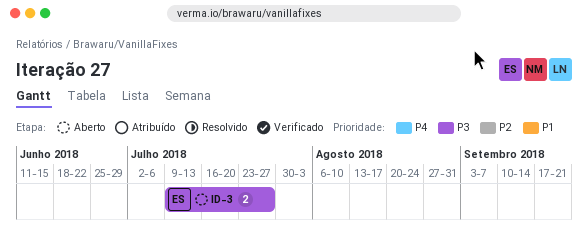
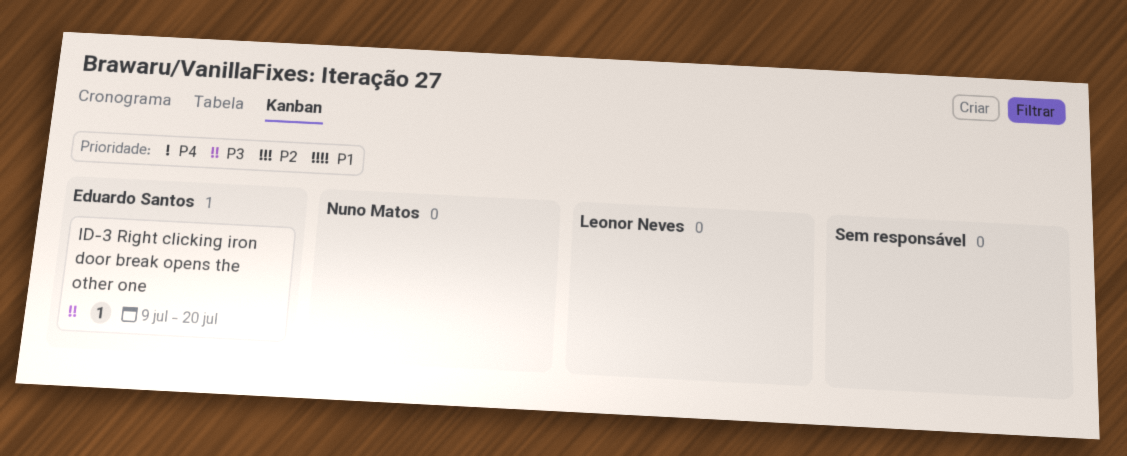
ID-3, estimate: 2 -> 1
ID-3, due: Jul 27 -> Jul 20

